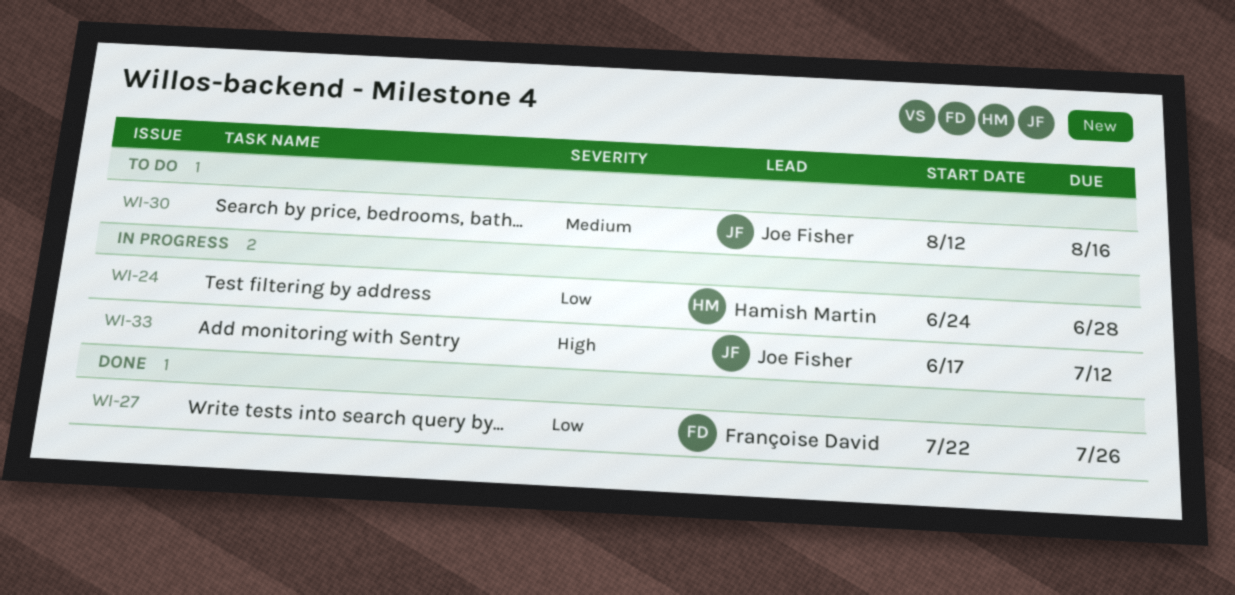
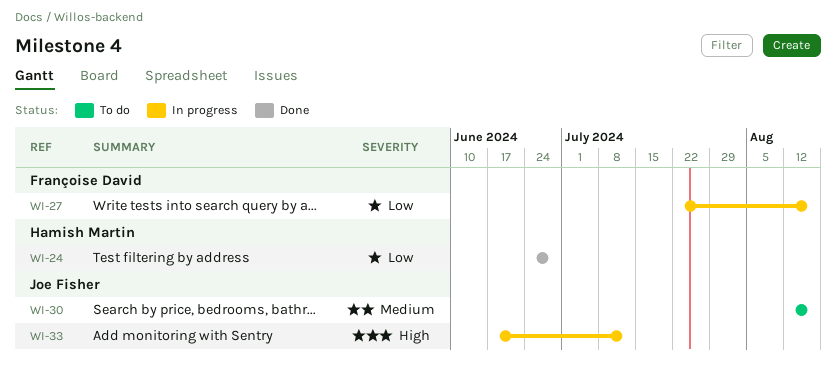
WI-24, status: In progress -> Done
WI-27, status: Done -> In progress
WI-27, due: Jul 26 -> Aug 16

